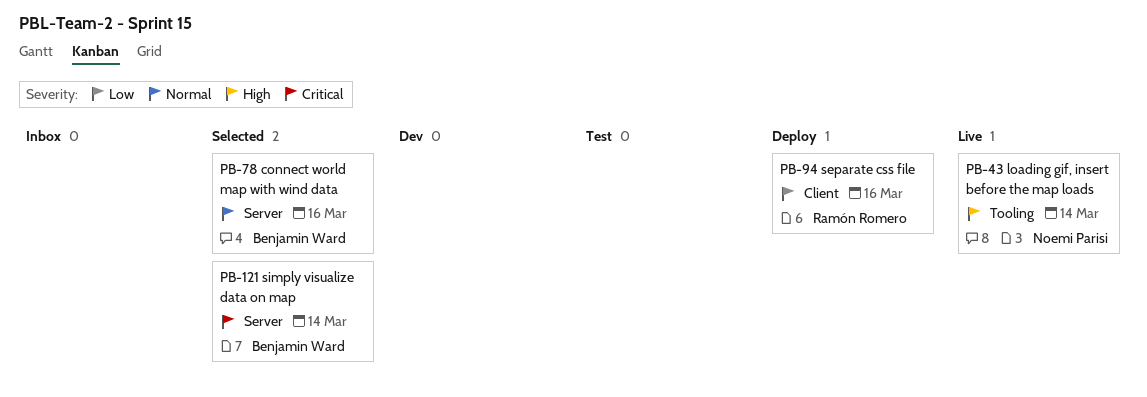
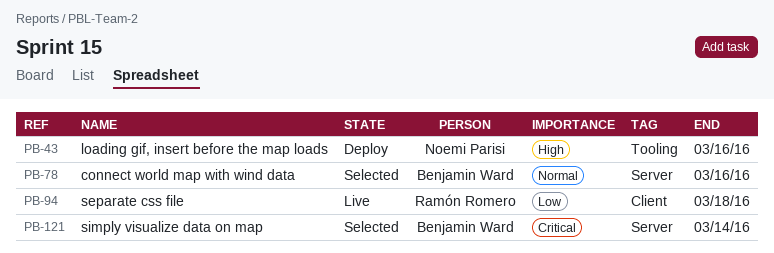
PB-43, status: Live -> Deploy
PB-43, due: Mar 14 -> Mar 16
PB-94, status: Deploy -> Live
PB-94, due: Mar 16 -> Mar 18

